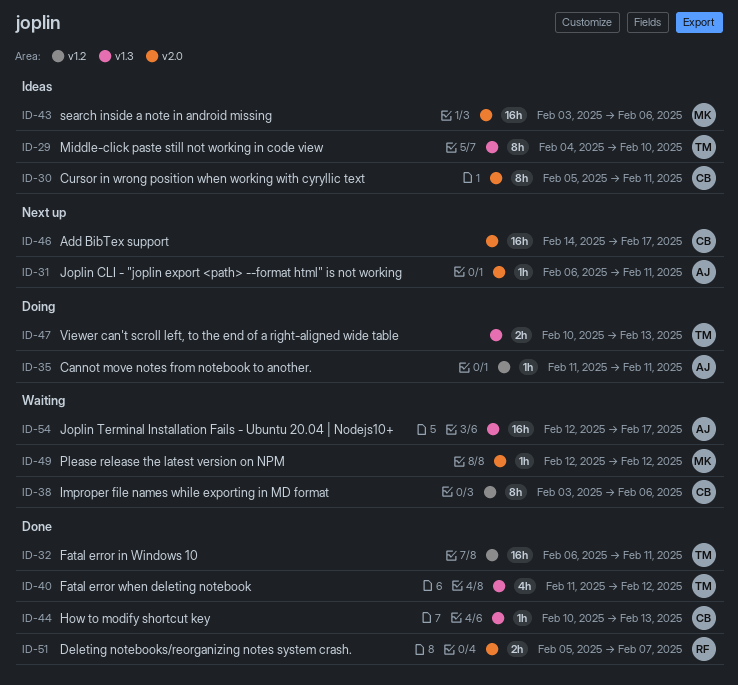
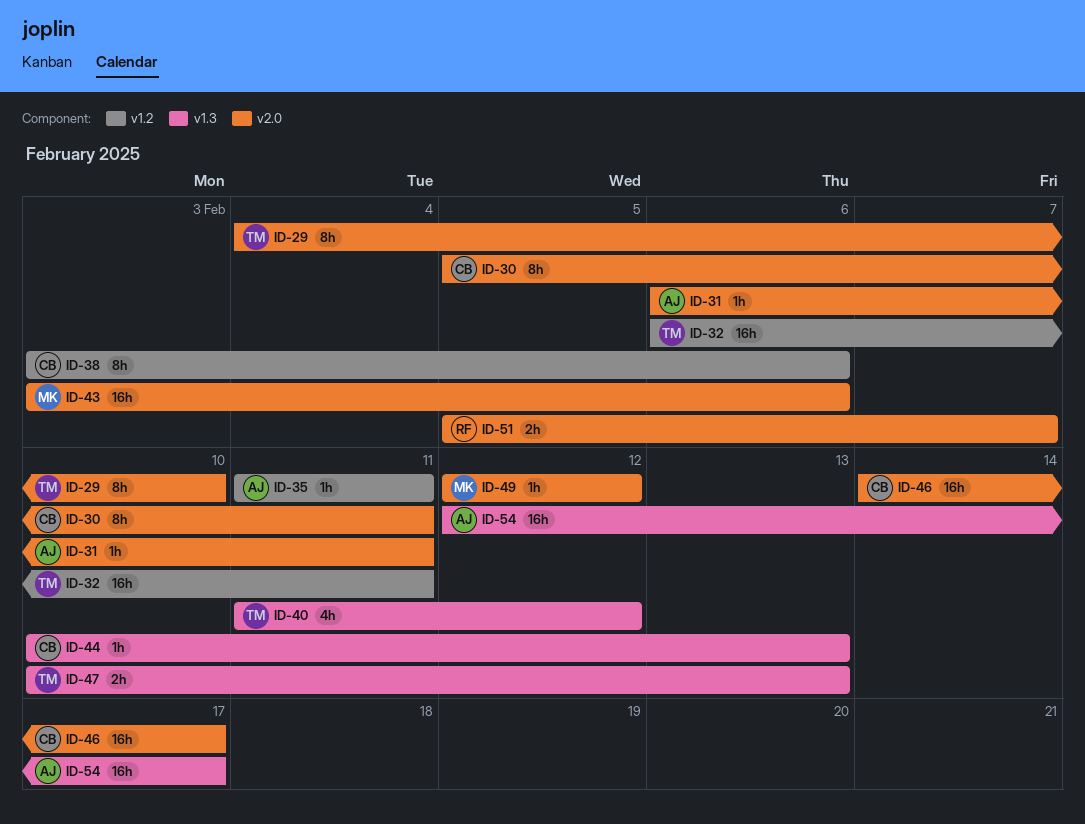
ID-29, label: v1.3 -> v2.0

